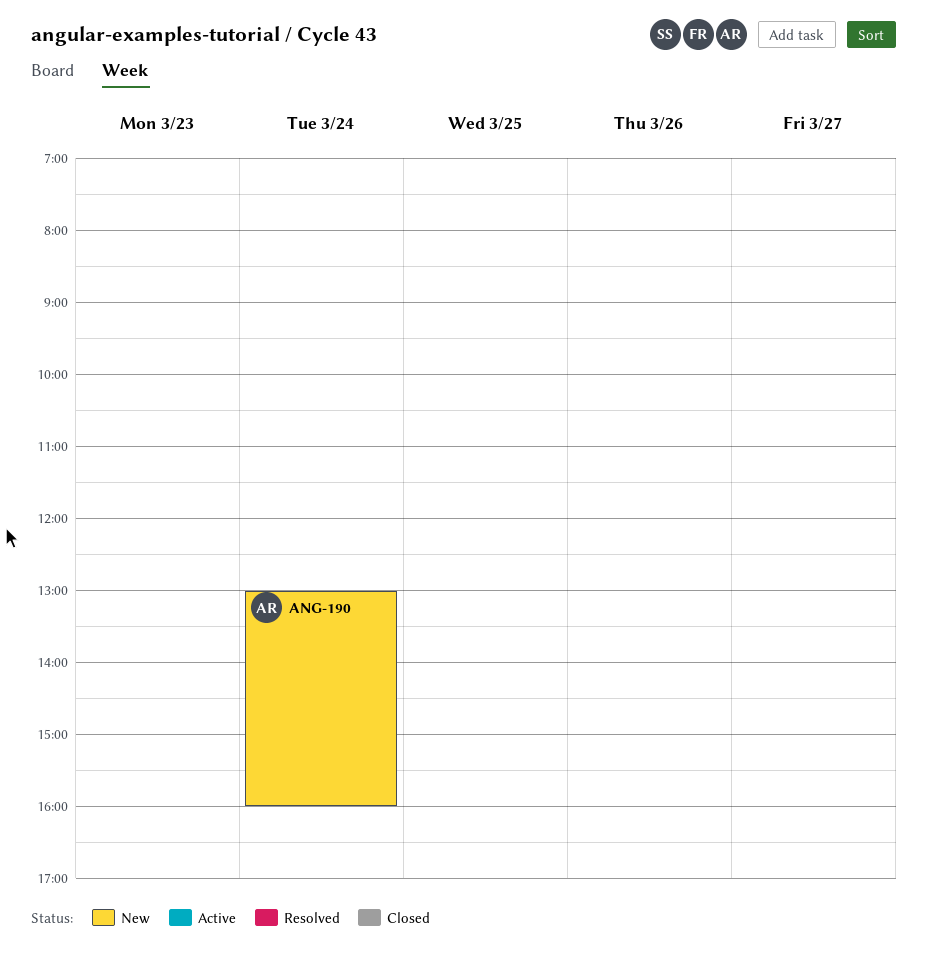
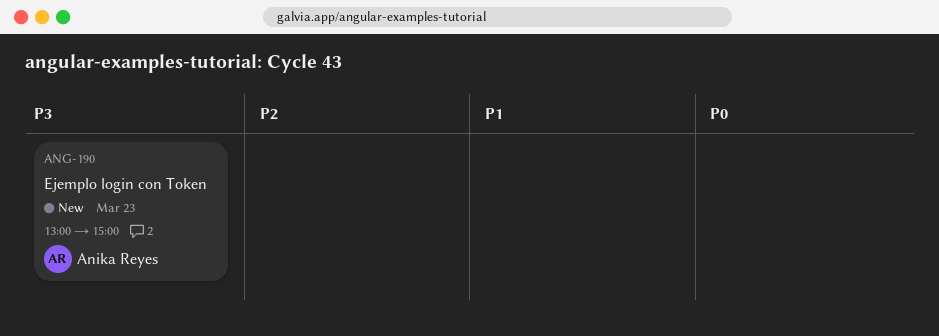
ANG-190, day: Mar 24 -> Mar 23
ANG-190, ends: 16:00 -> 15:00

